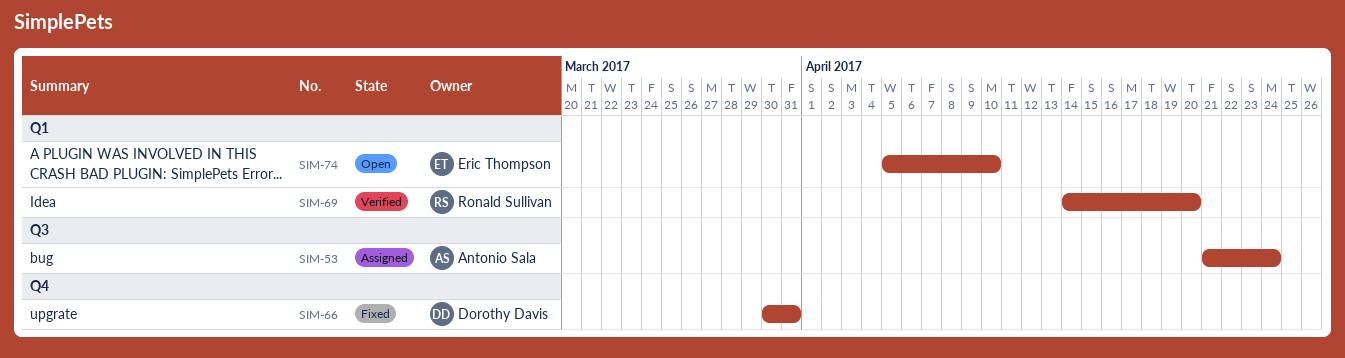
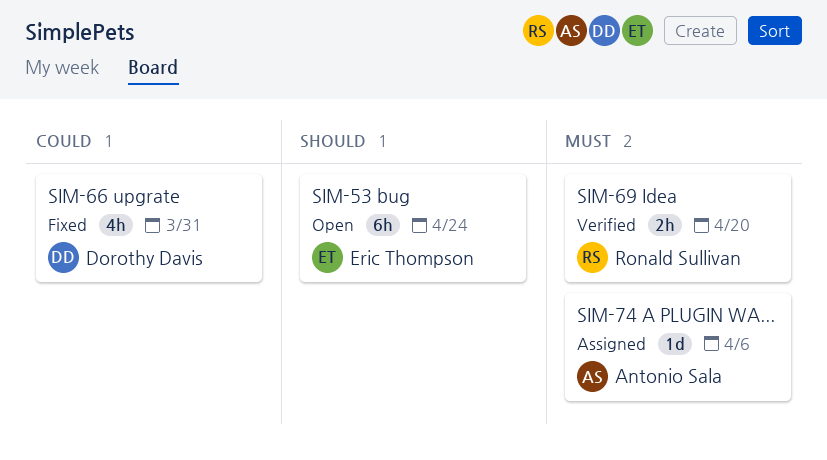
SIM-53, status: Assigned -> Open
SIM-53, owner: Antonio Sala -> Eric Thompson
SIM-74, status: Open -> Assigned
SIM-74, owner: Eric Thompson -> Antonio Sala
SIM-74, due: Apr 10 -> Apr 6

